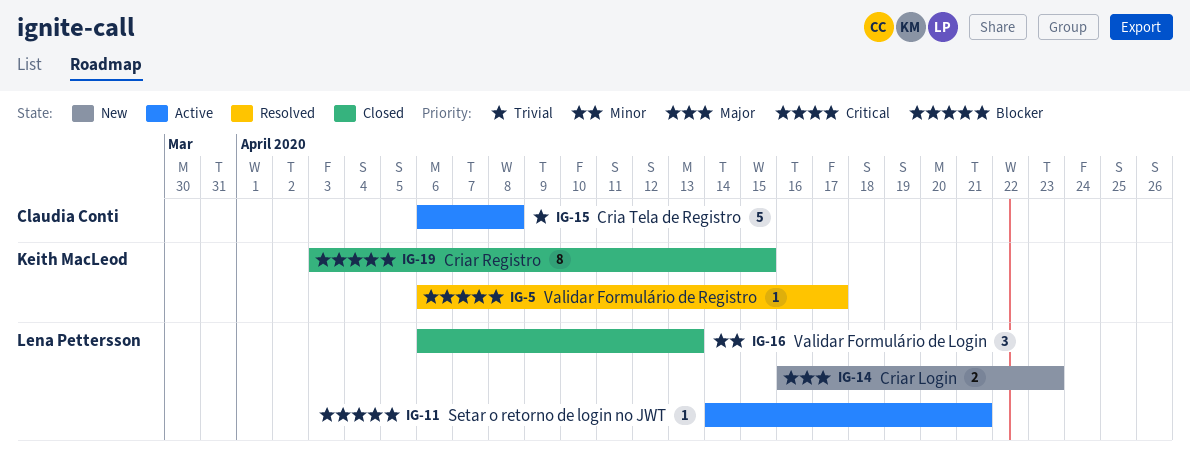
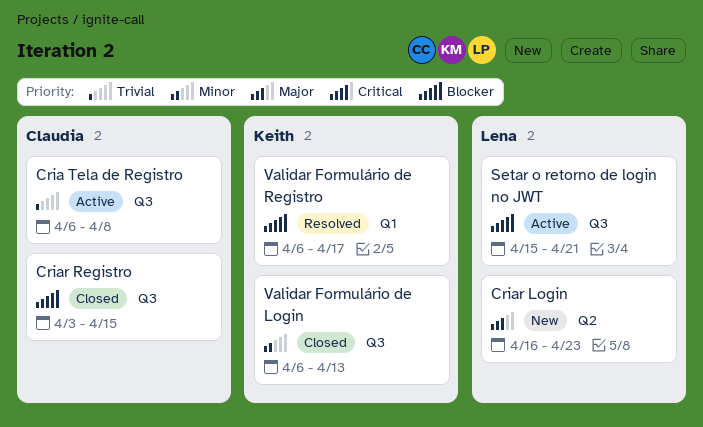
Criar Registro, owner: Keith MacLeod -> Claudia Conti
Setar o retorno de login no JWT, start: Apr 14 -> Apr 15
Validar Formulário de Login, owner: Lena Pettersson -> Keith MacLeod

